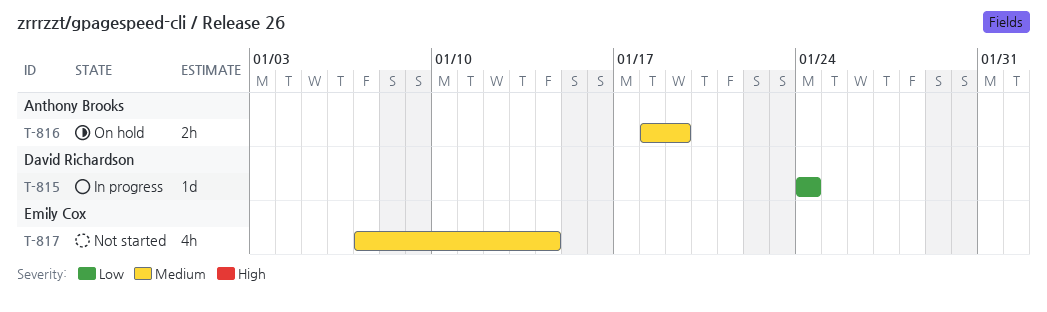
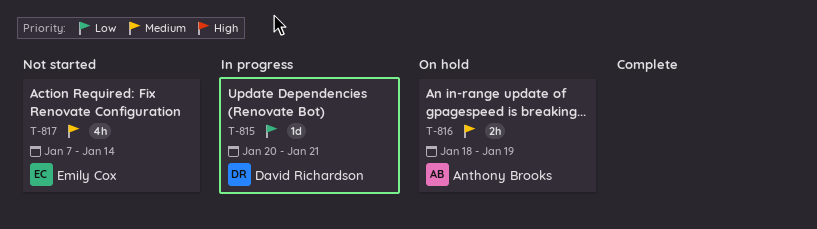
T-815, start: Jan 24 -> Jan 20
T-815, due: Jan 24 -> Jan 21

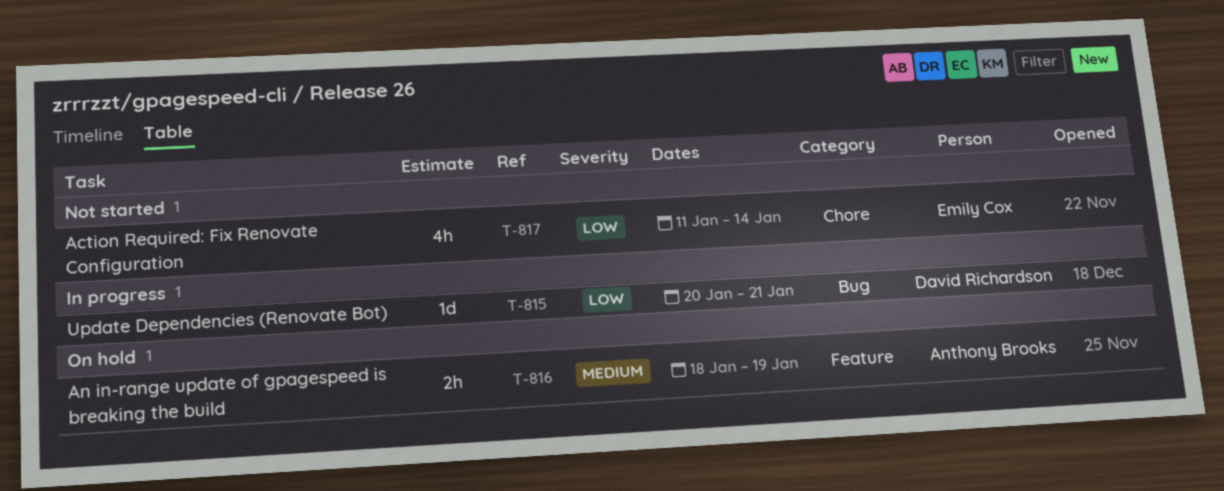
T-817, priority: Medium -> Low
T-817, start: Jan 7 -> Jan 11

